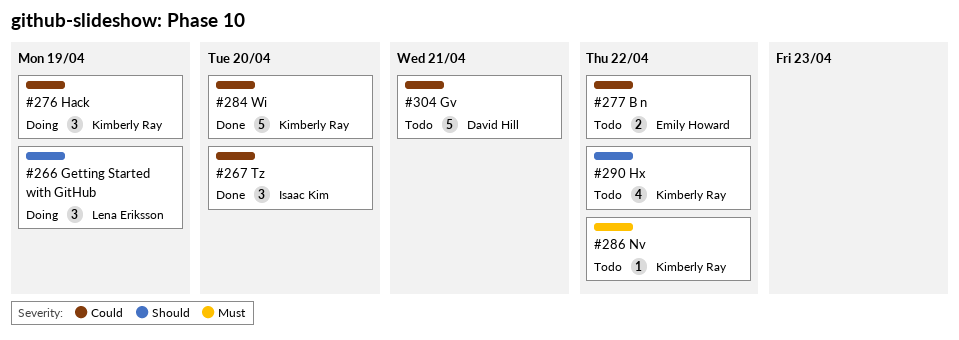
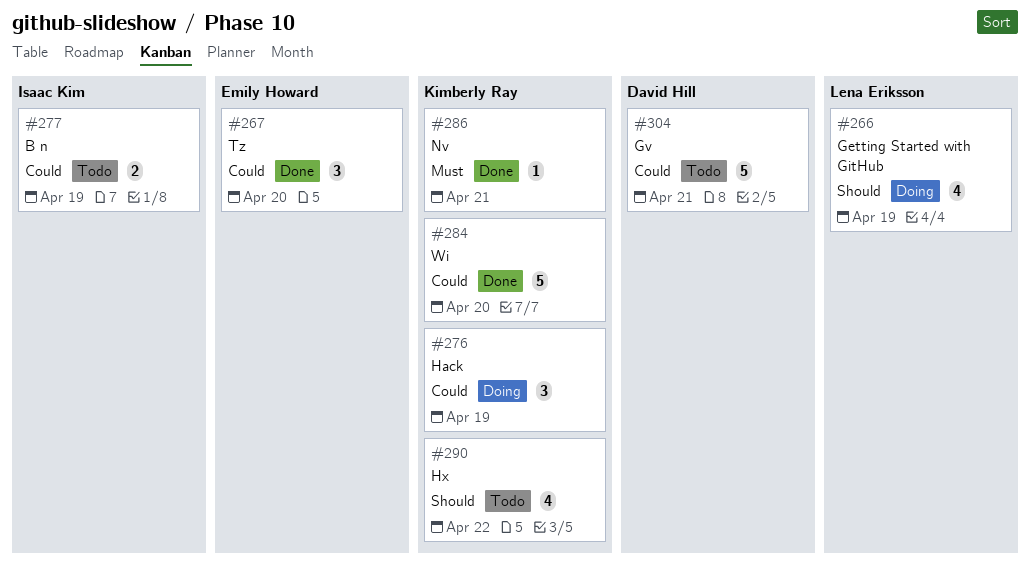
#266, estimate: 3 -> 4
#267, owner: Isaac Kim -> Emily Howard
#277, owner: Emily Howard -> Isaac Kim
#277, due: Apr 22 -> Apr 19
#286, status: Todo -> Done
#286, due: Apr 22 -> Apr 21

